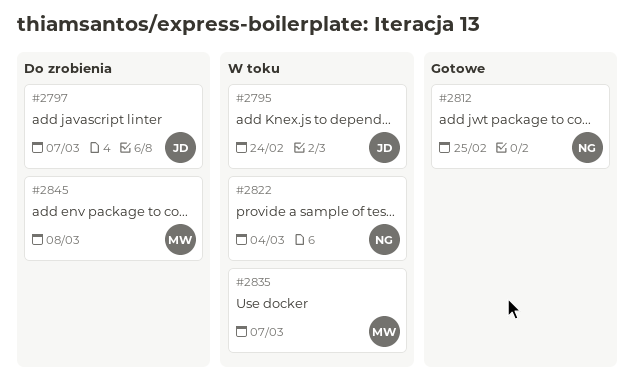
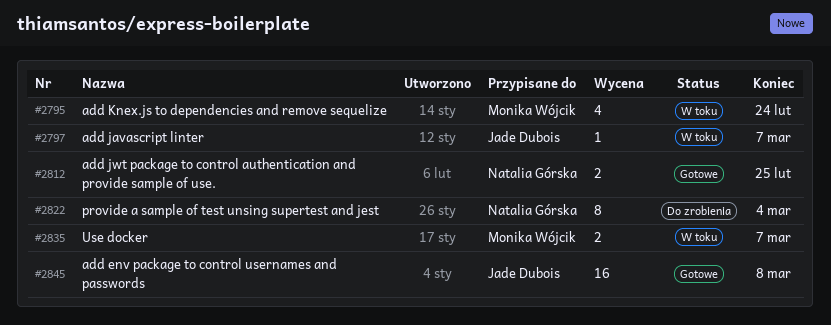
#2795, owner: Jade Dubois -> Monika Wójcik
#2797, status: Do zrobienia -> W toku
#2822, status: W toku -> Do zrobienia
#2845, status: Do zrobienia -> Gotowe
#2845, owner: Monika Wójcik -> Jade Dubois

